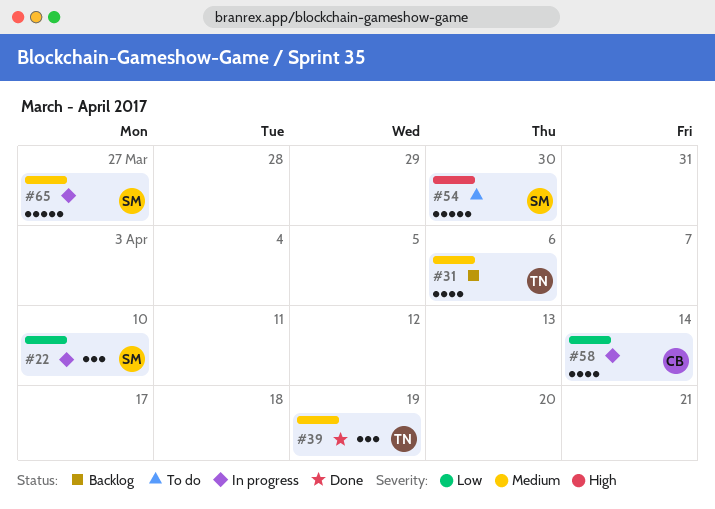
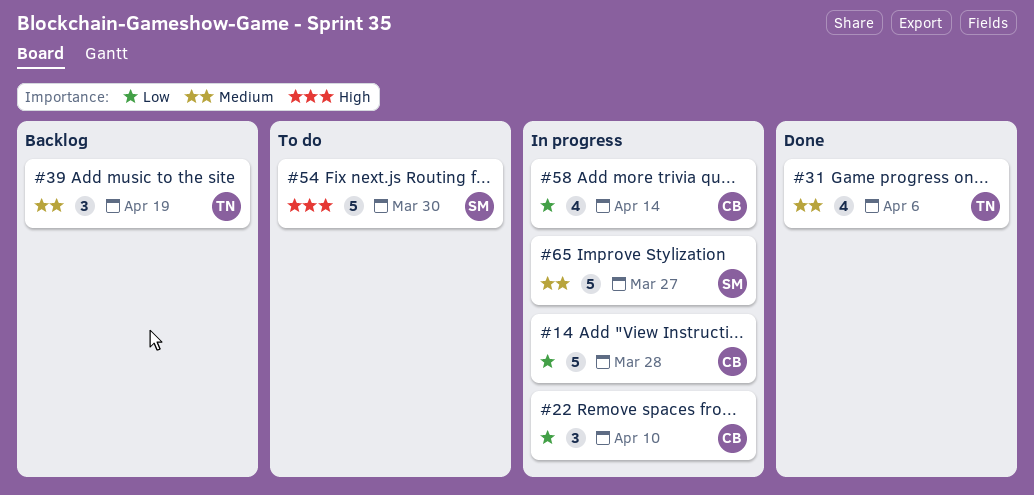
#14: none -> present
#22, owner: SM -> CB
#31, status: Backlog -> Done
#39, status: Done -> Backlog

